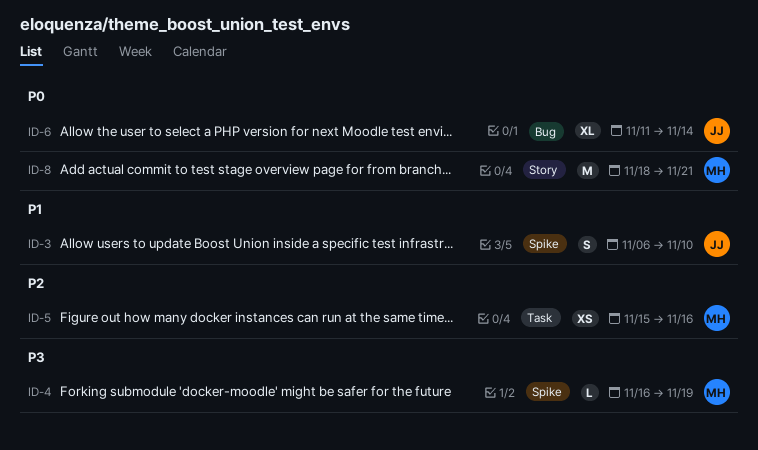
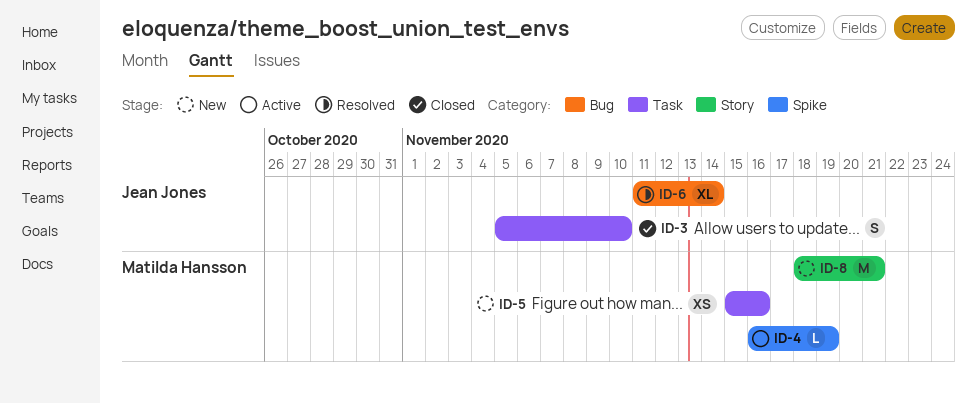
ID-3, label: Spike -> Task
ID-3, start: Nov 6 -> Nov 5

